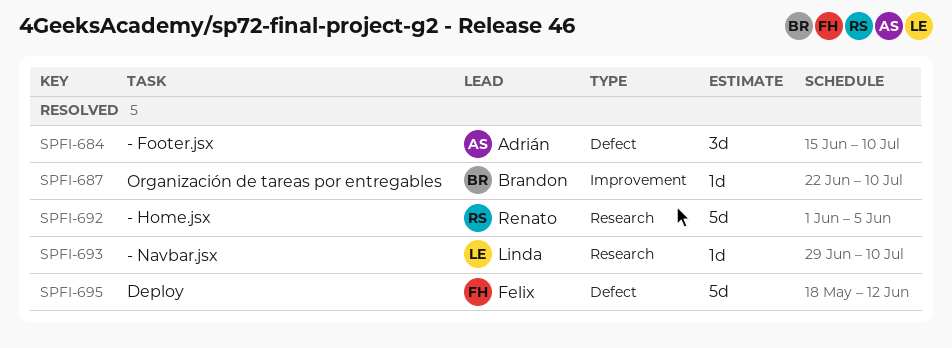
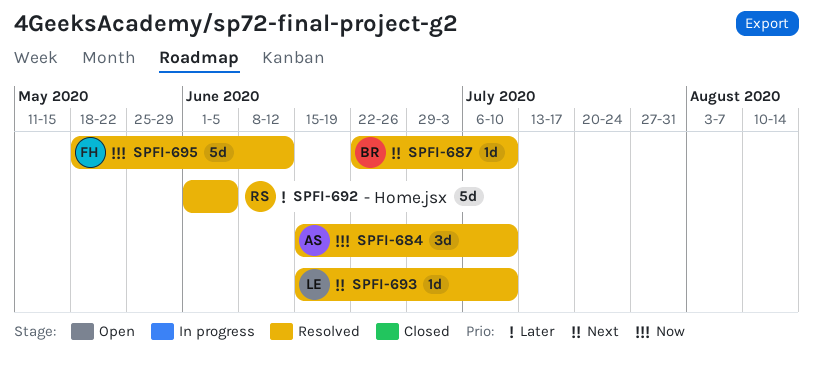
SPFI-693, start: Jun 29 -> Jun 15

